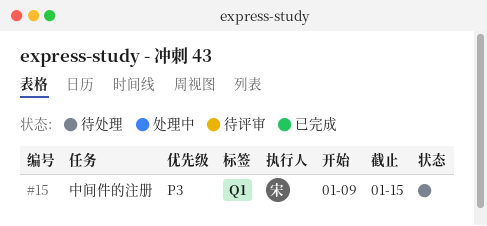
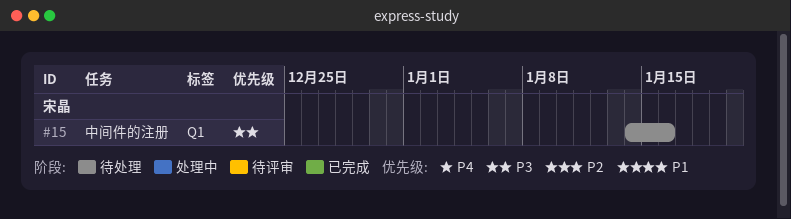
#15, start: Jan 9 -> Jan 14
#15, due: Jan 15 -> Jan 16

